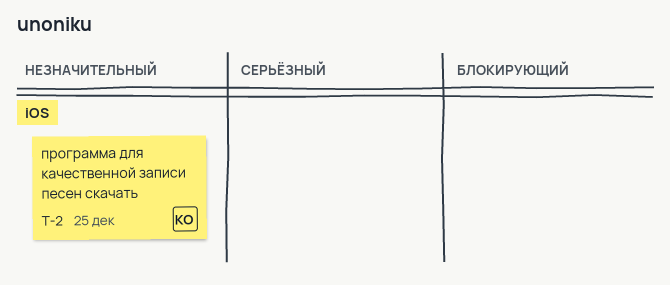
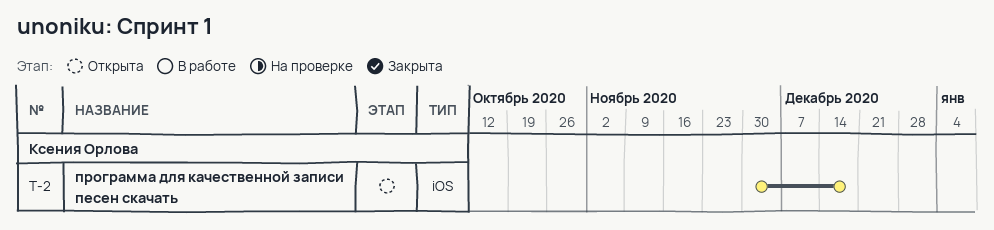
T-2, due: Dec 25 -> Dec 18

